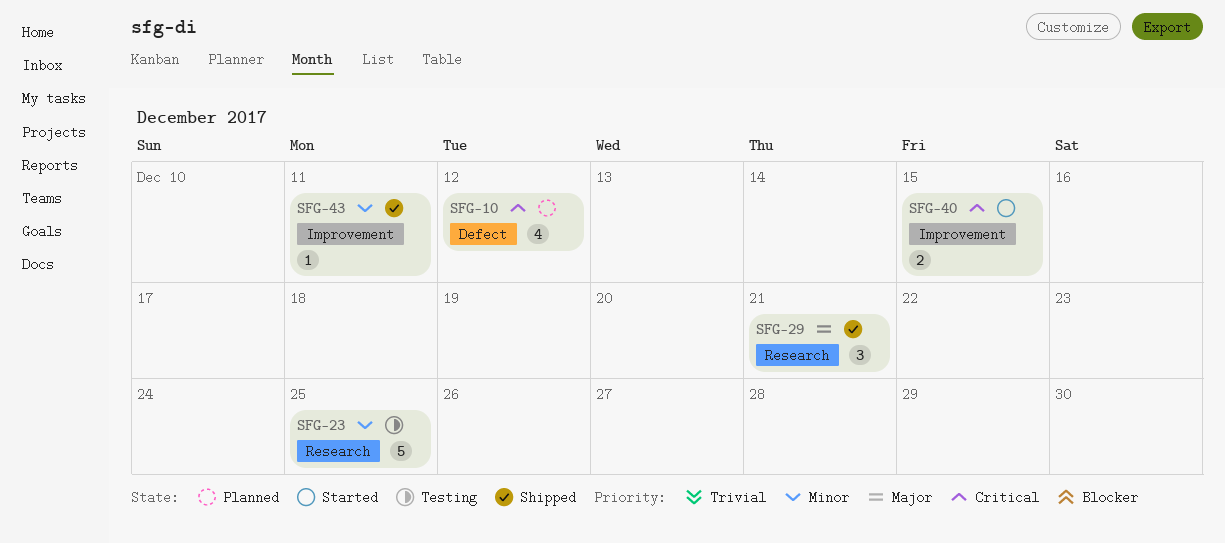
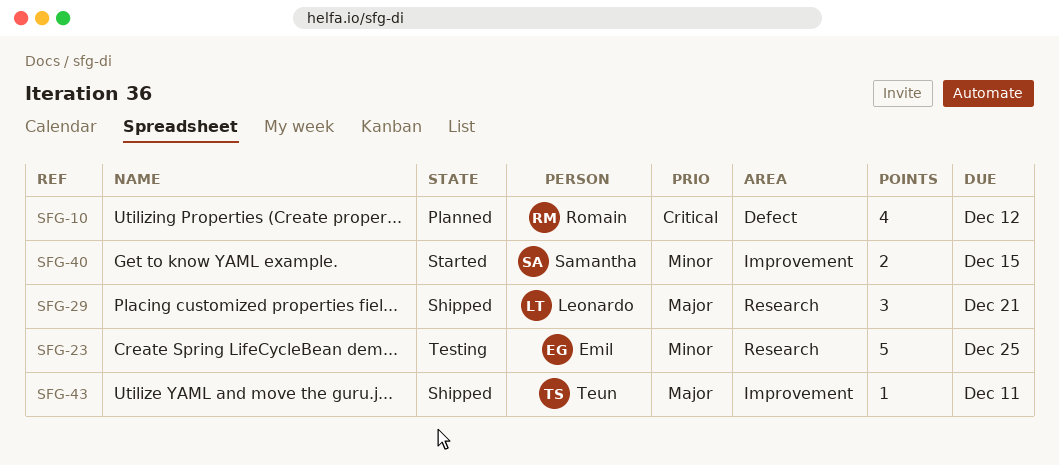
SFG-40, priority: Critical -> Minor
SFG-43, priority: Minor -> Major

